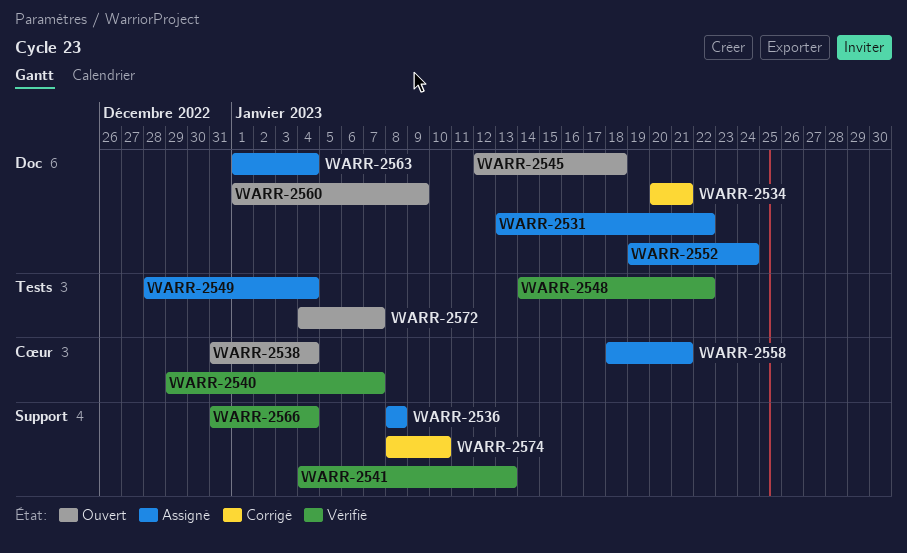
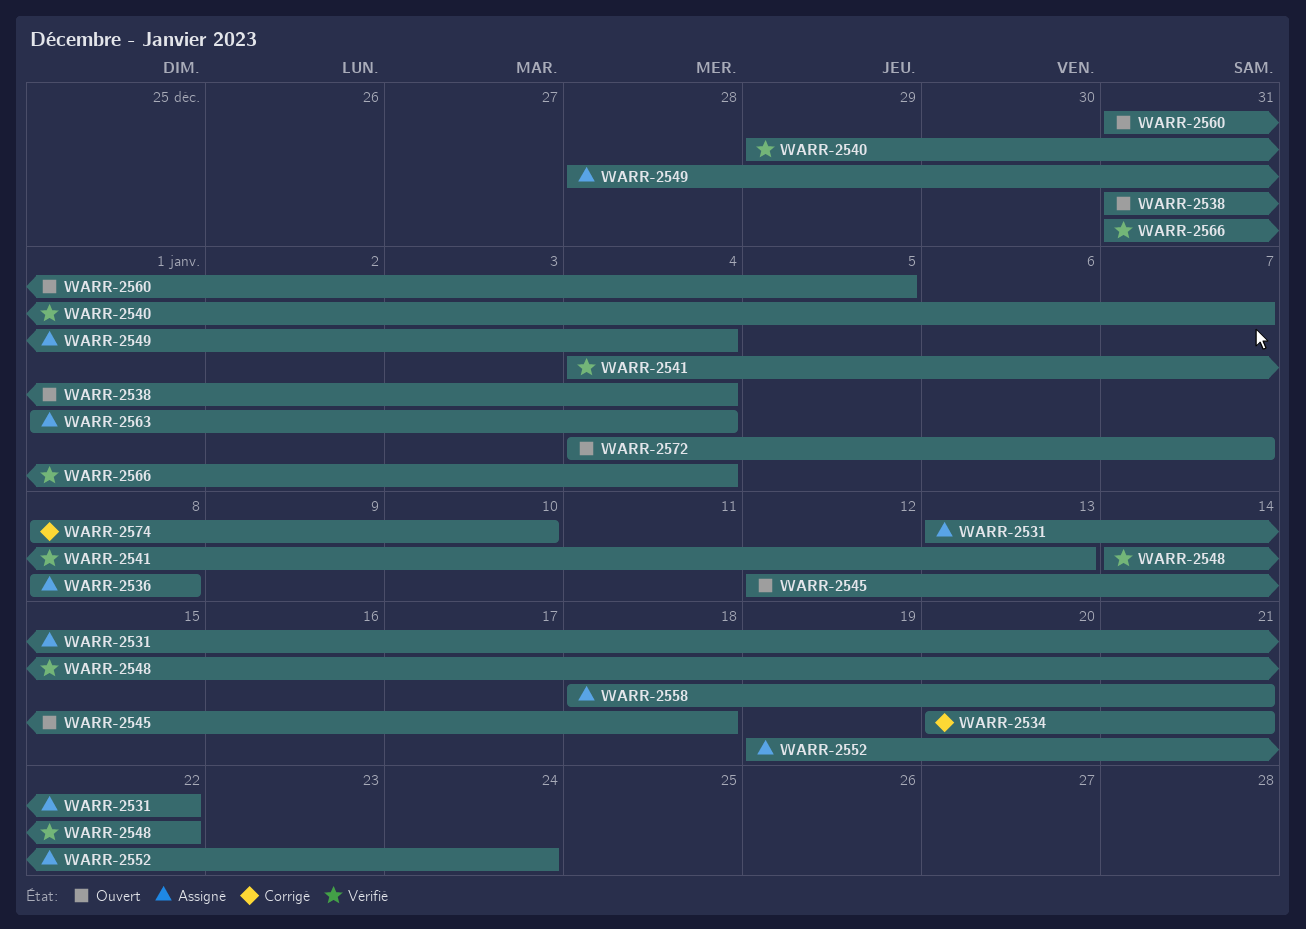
WARR-2560, start: Jan 1 -> Dec 31
WARR-2560, due: Jan 9 -> Jan 5

